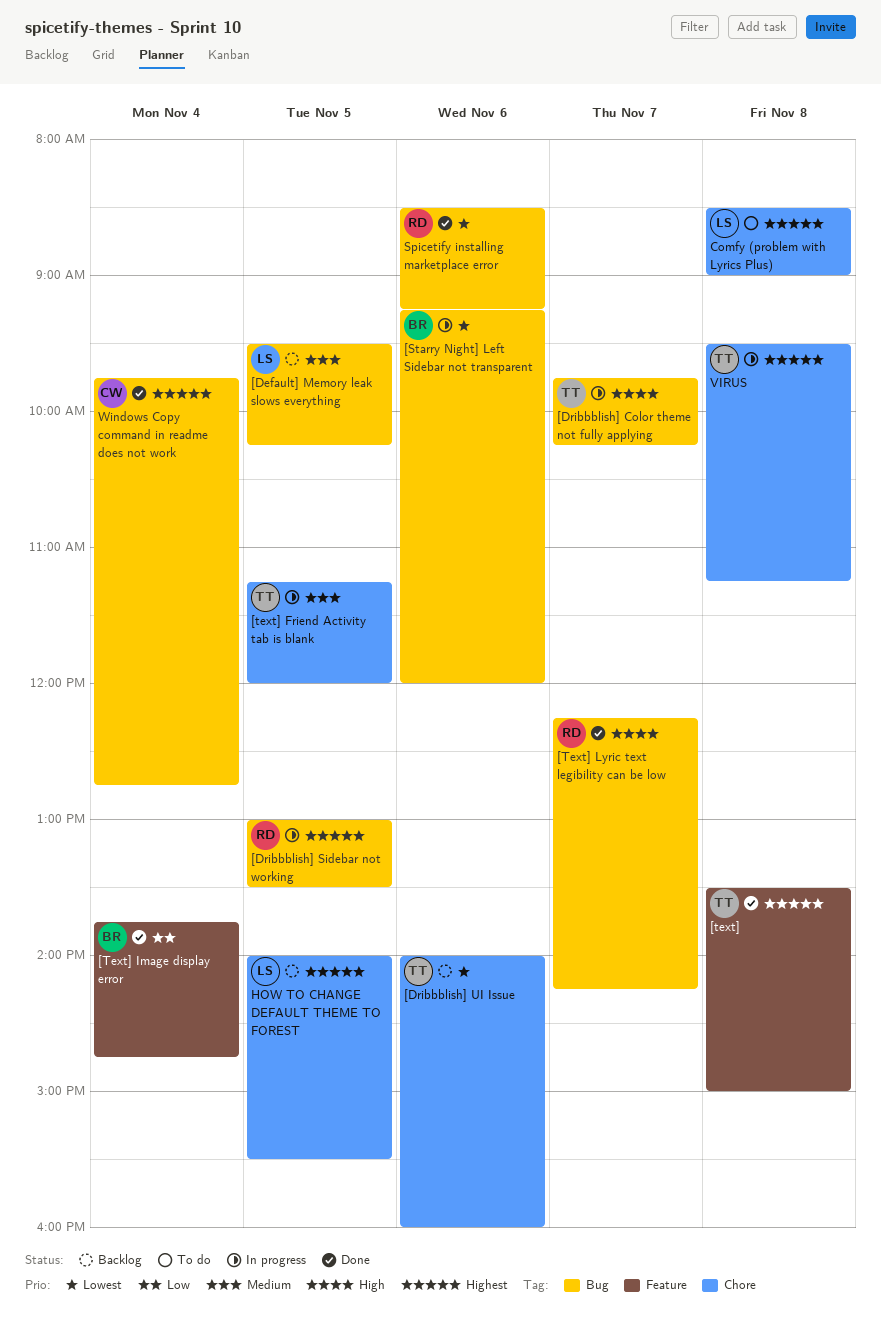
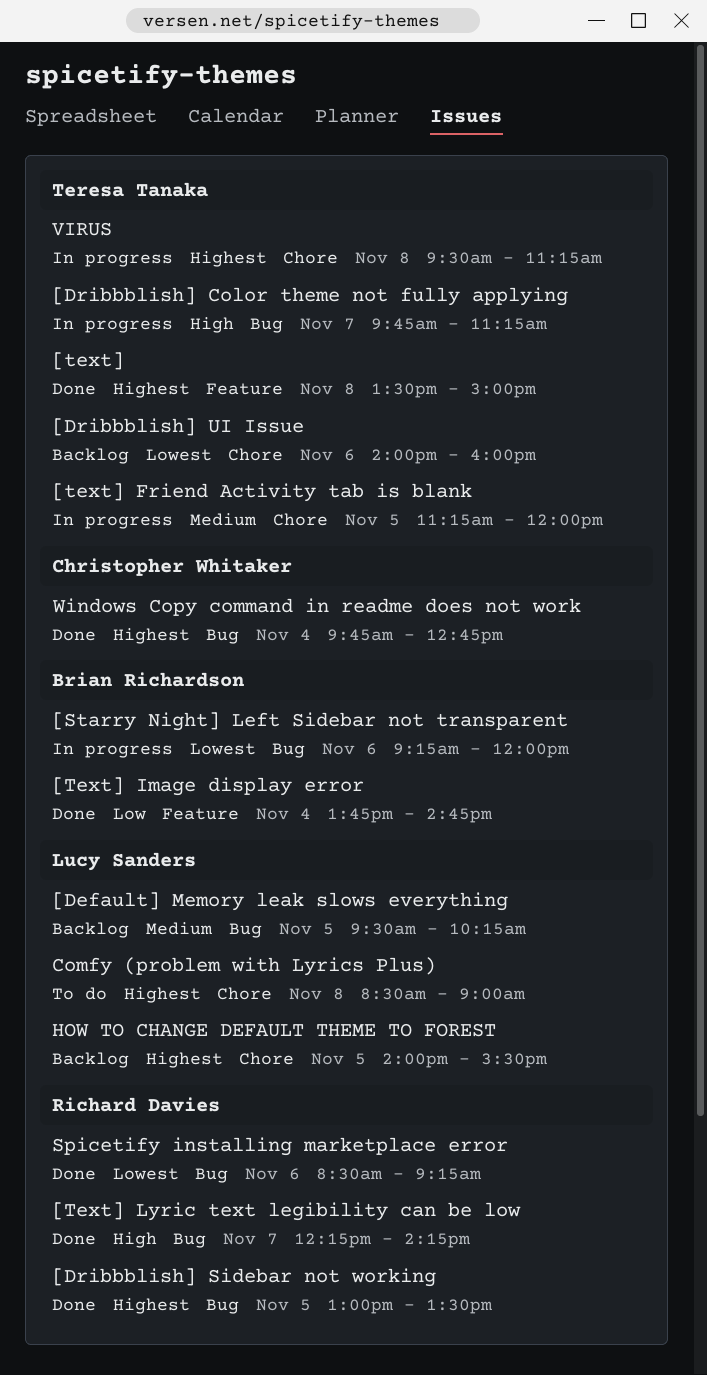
[Dribbblish] Color theme not fully applying, ends: 10:15 -> 11:15
[Dribbblish] Sidebar not working, status: In progress -> Done

